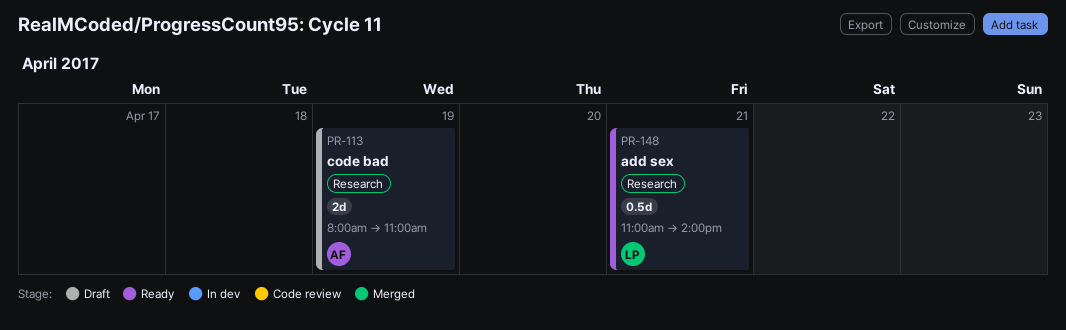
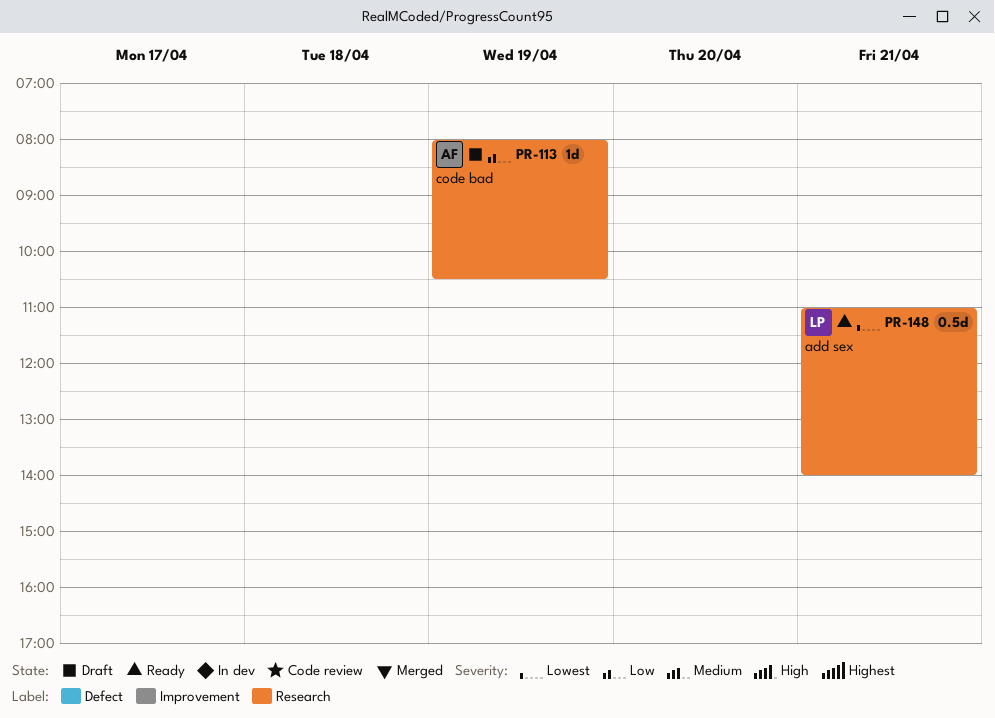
PR-113, estimate: 2d -> 1d
PR-113, ends: 11:00 -> 10:30

